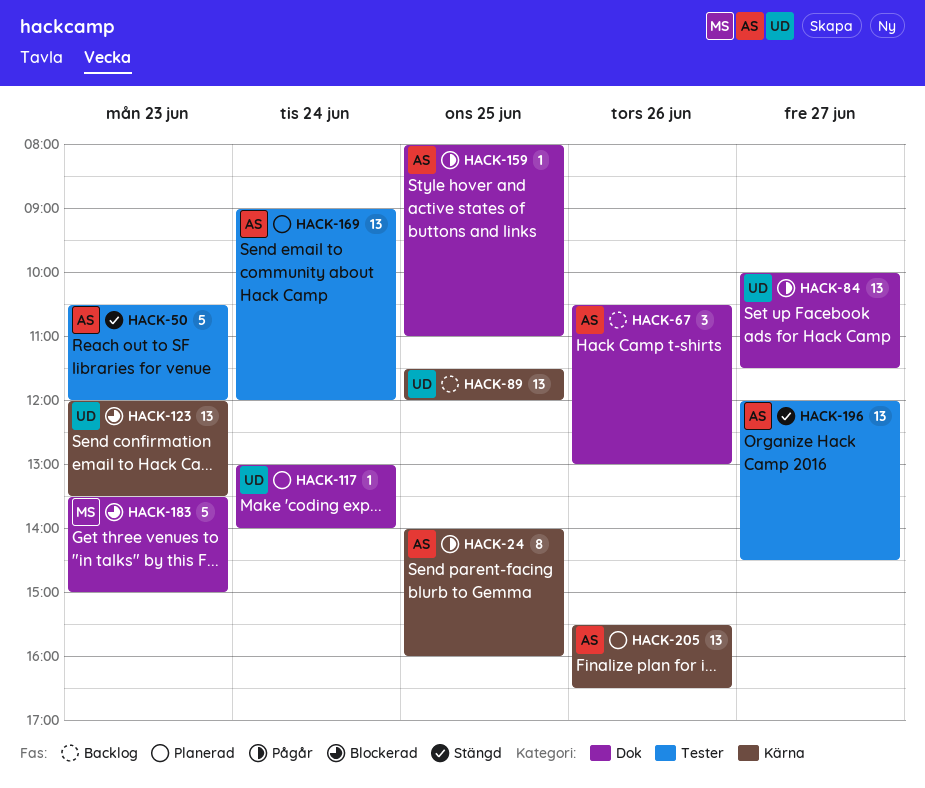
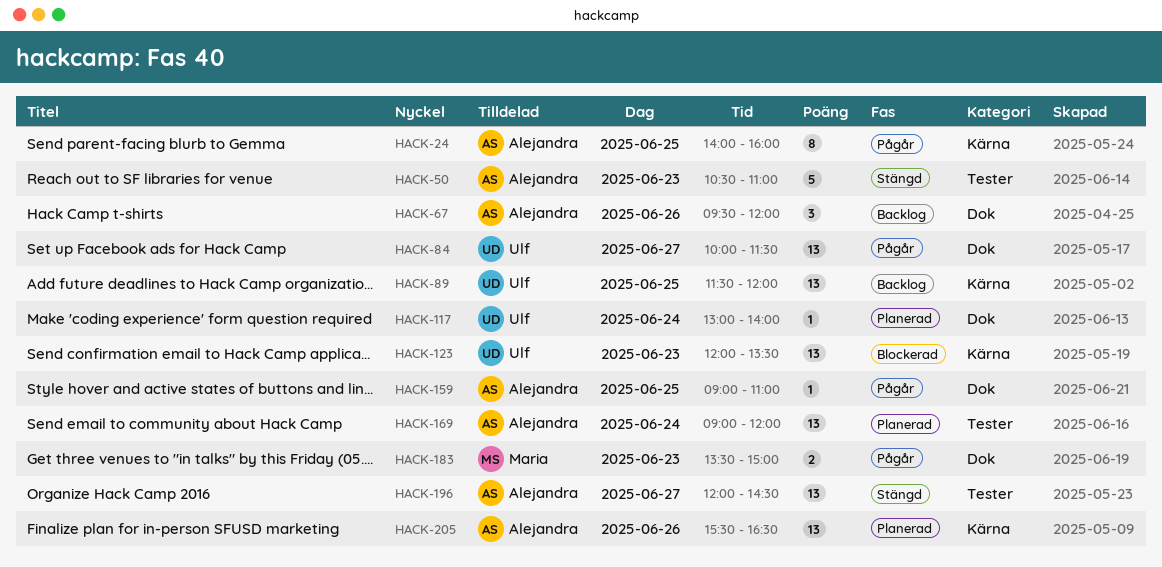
HACK-50, ends: 12:00 -> 11:00
HACK-67, begins: 10:30 -> 09:30
HACK-67, ends: 13:00 -> 12:00
HACK-159, begins: 08:00 -> 09:00
HACK-183, status: Blockerad -> Pågår
HACK-183, estimate: 5 -> 2

